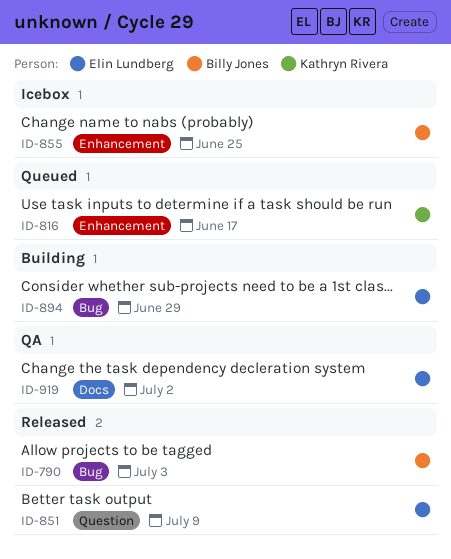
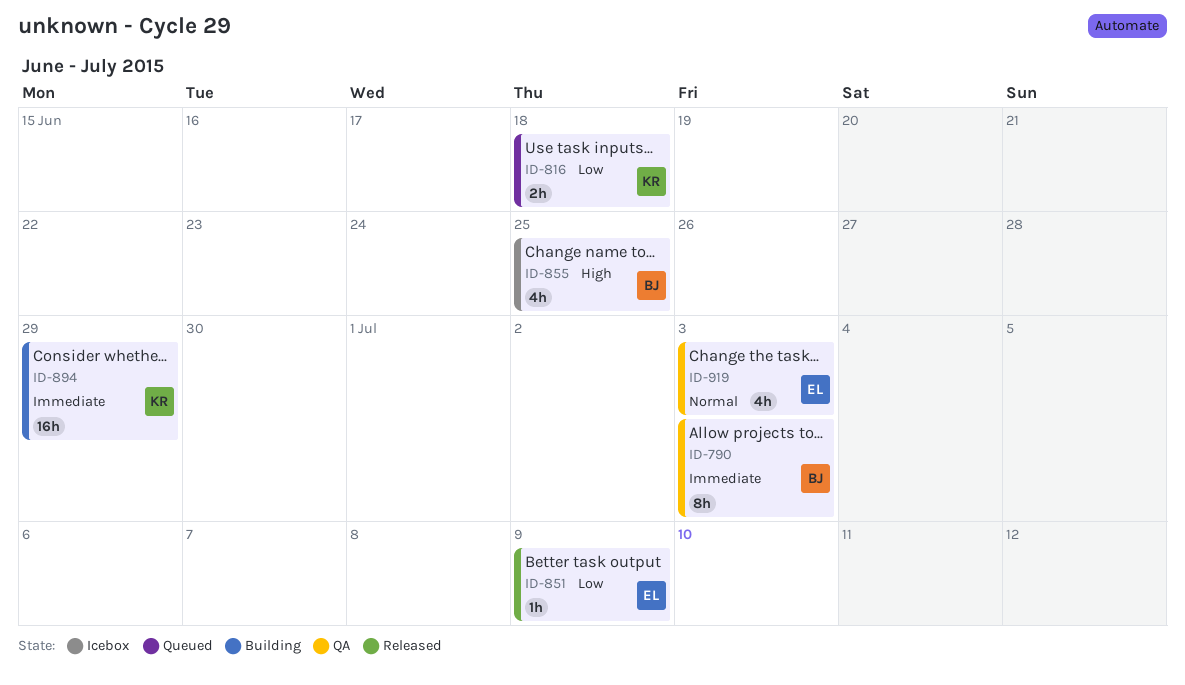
ID-790, status: Released -> QA
ID-816, due: Jun 17 -> Jun 18
ID-894, owner: Elin Lundberg -> Kathryn Rivera
ID-919, due: Jul 2 -> Jul 3

